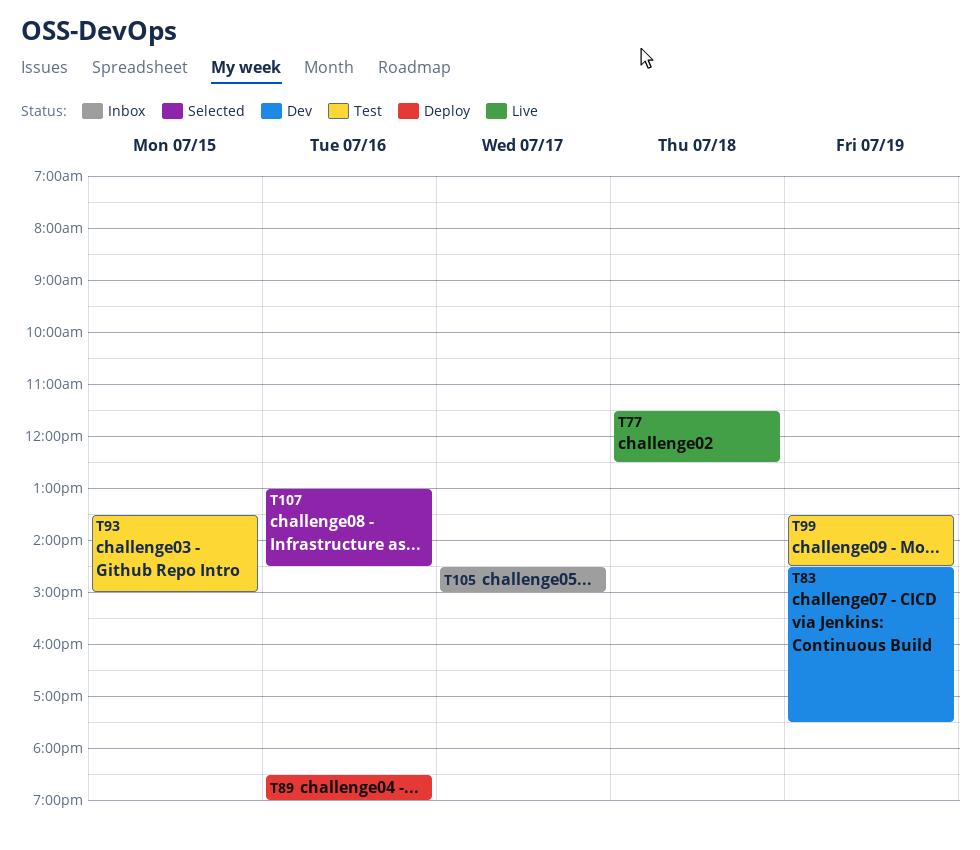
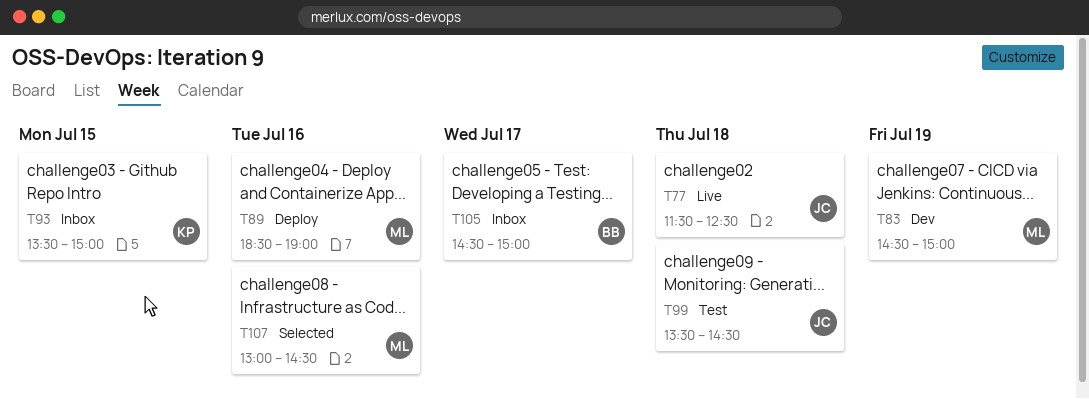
T83, ends: 17:30 -> 15:00
T93, status: Test -> Inbox
T99, day: Jul 19 -> Jul 18

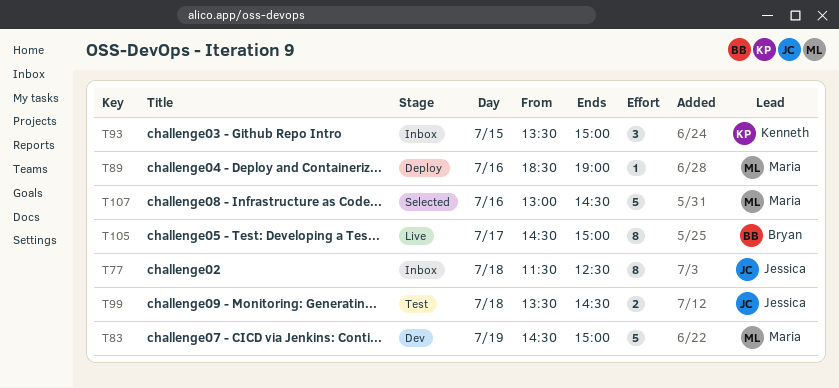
T77, status: Live -> Inbox
T105, status: Inbox -> Live

